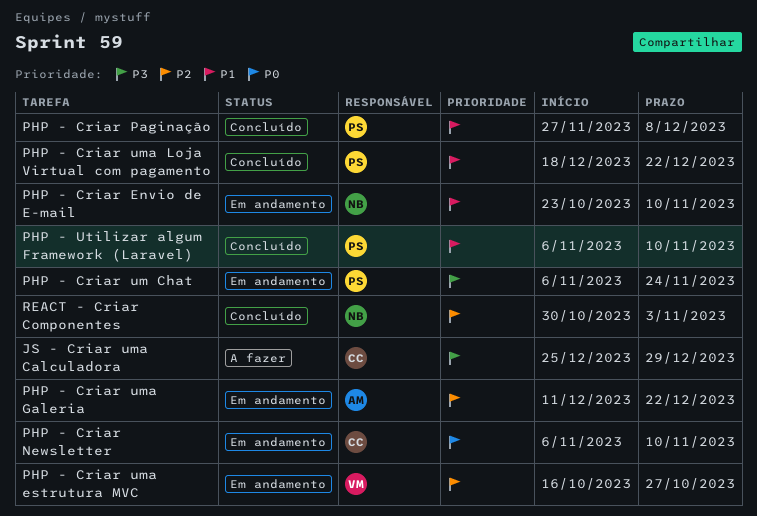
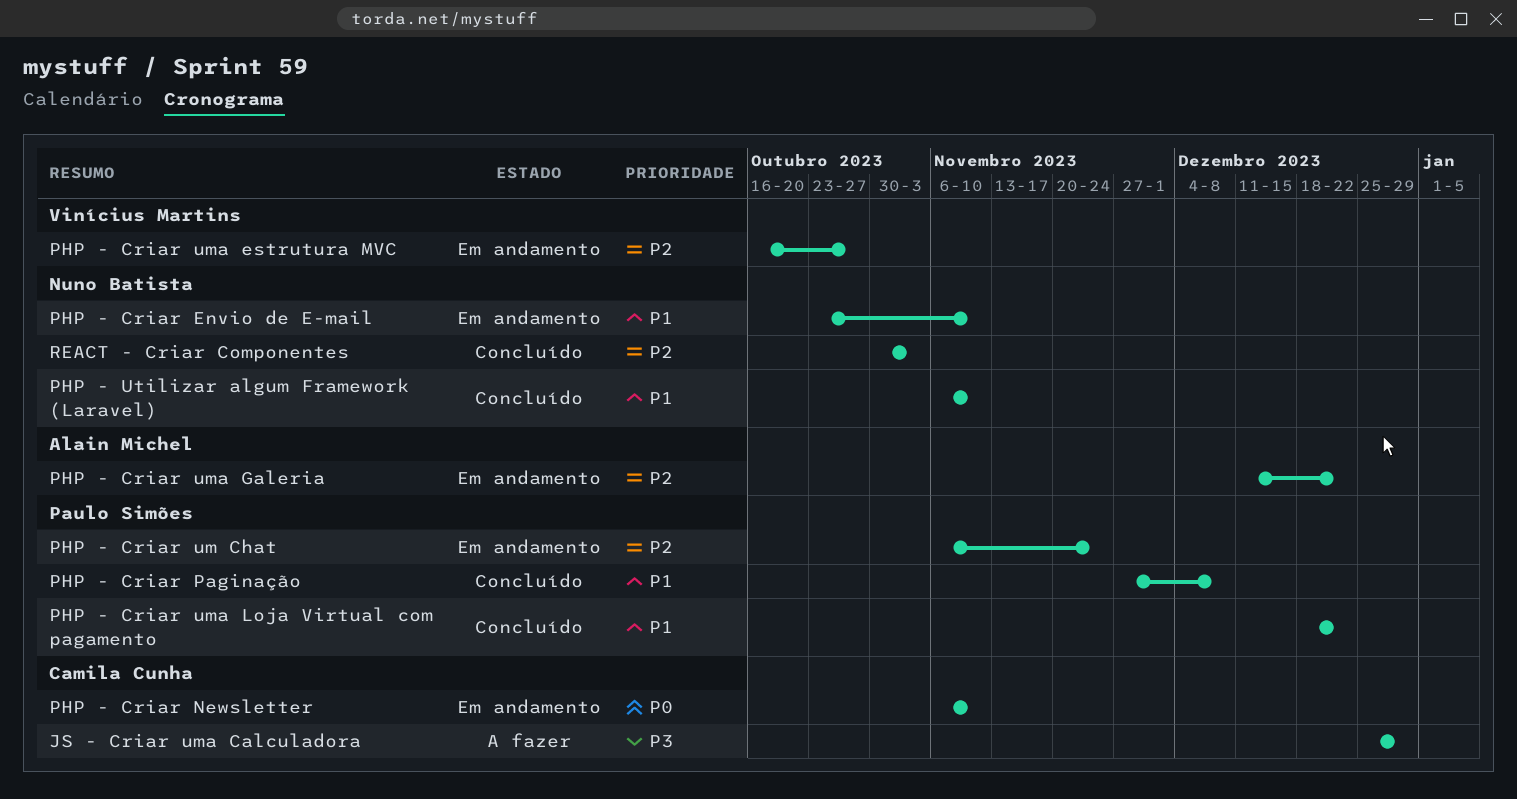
PHP - Criar um Chat, priority: P3 -> P2
PHP - Utilizar algum Framework (Laravel), owner: Paulo Simões -> Nuno Batista

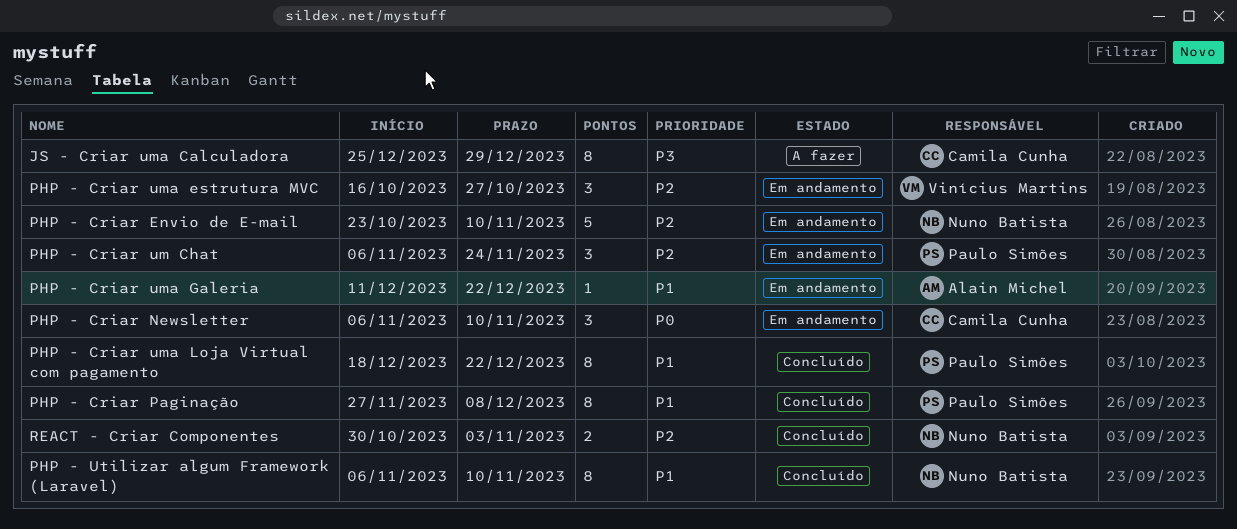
PHP - Criar Envio de E-mail, priority: P1 -> P2
PHP - Criar uma Galeria, priority: P2 -> P1

